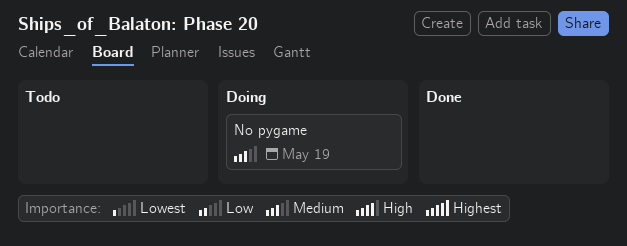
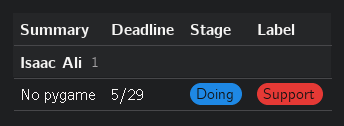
No pygame, due: May 19 -> May 29

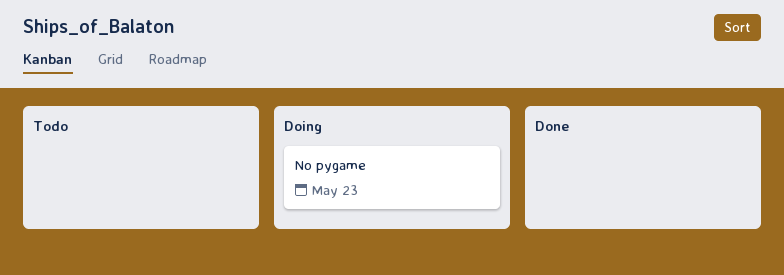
No pygame, due: May 29 -> May 23

